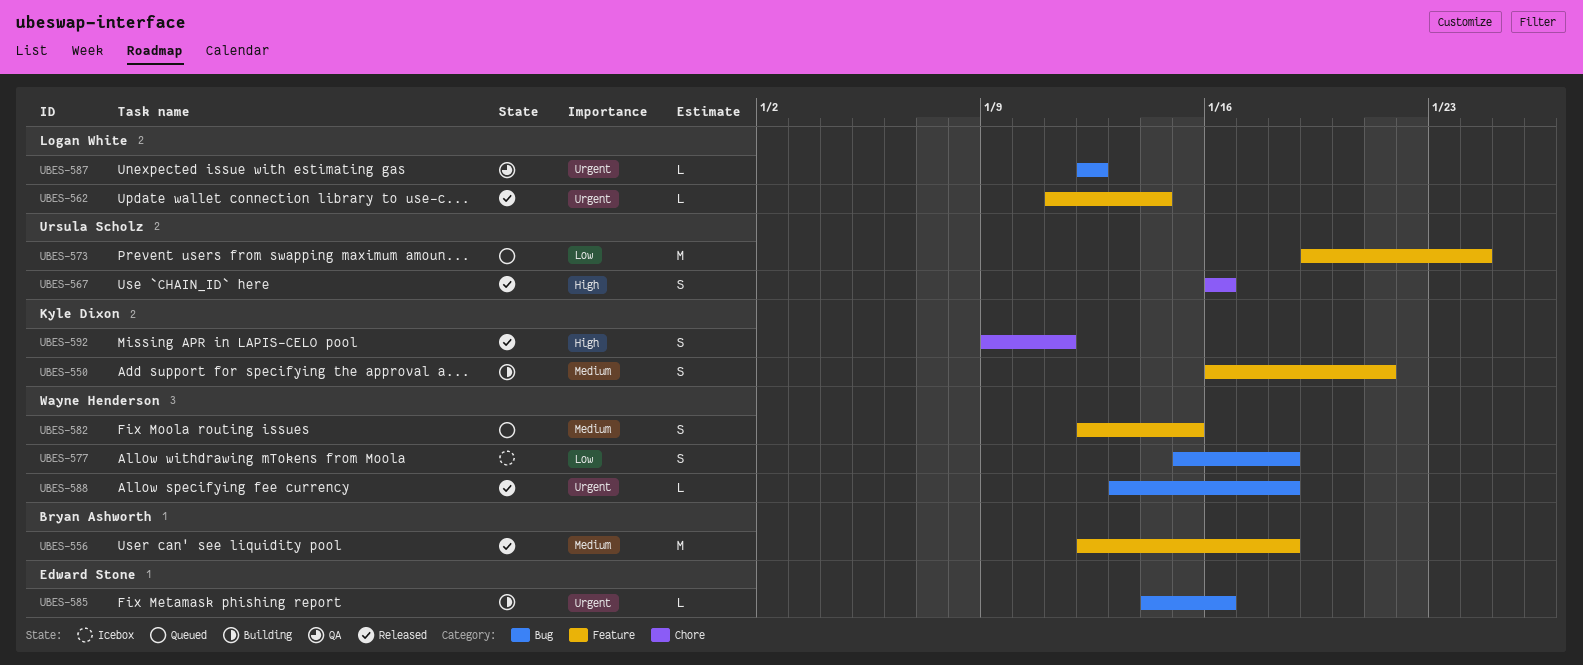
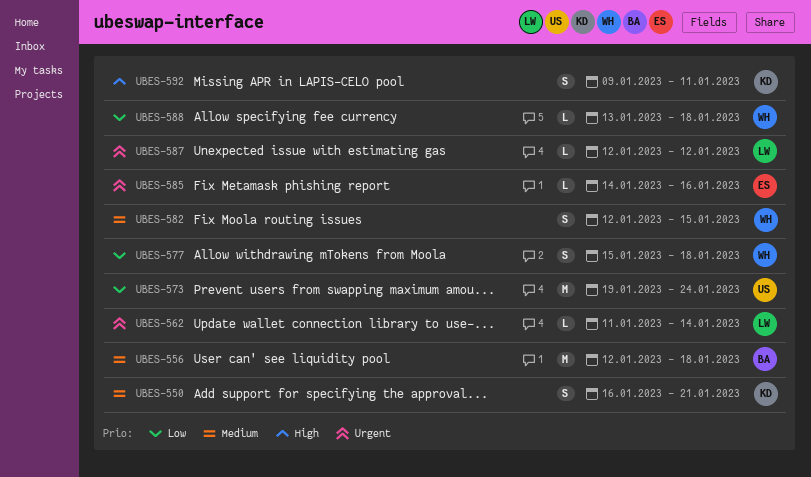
UBES-567: present -> none
UBES-588, priority: Urgent -> Low

